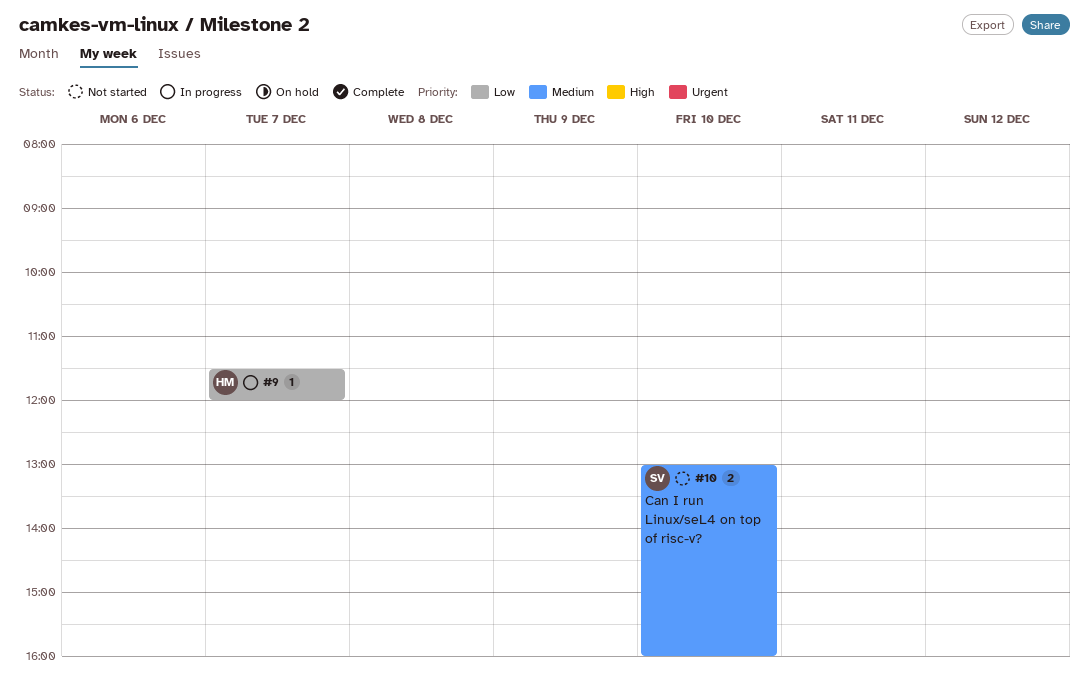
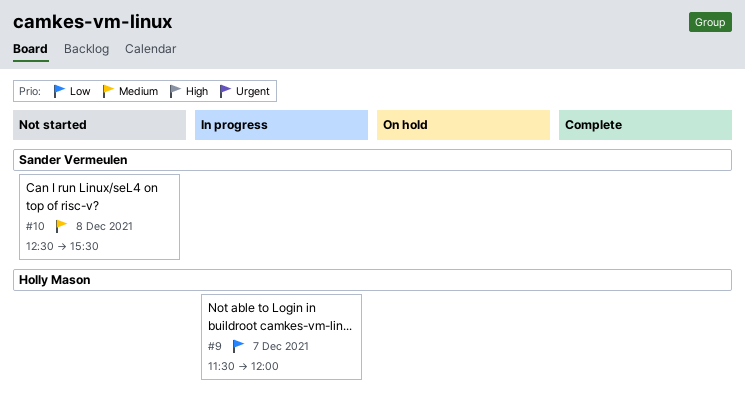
#10, day: Dec 10 -> Dec 8
#10, begins: 13:00 -> 12:30
#10, ends: 16:00 -> 15:30

